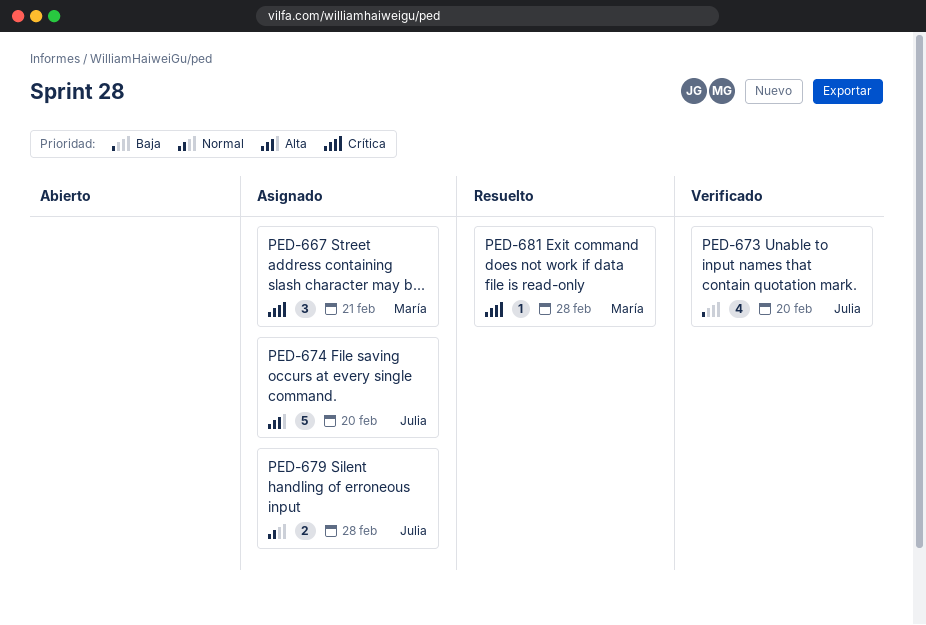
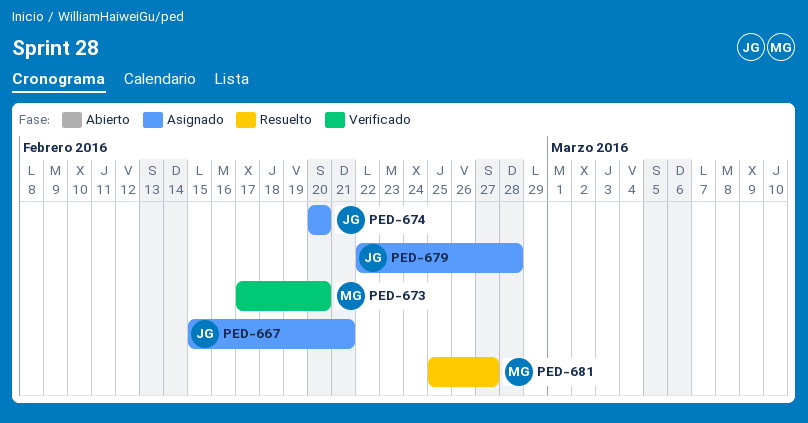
PED-667, owner: María -> Julia
PED-673, owner: Julia -> María
PED-681, due: Feb 28 -> Feb 27

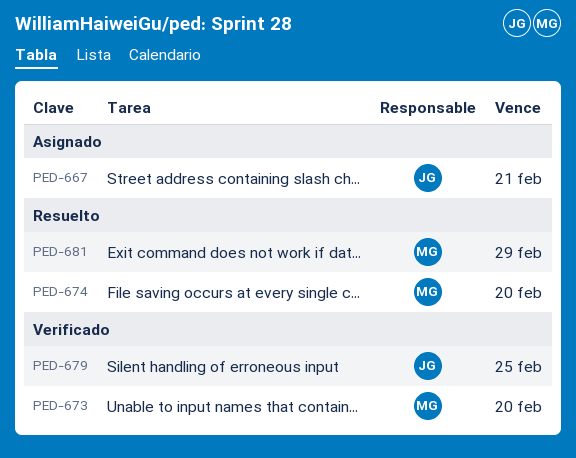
PED-674, status: Asignado -> Resuelto
PED-674, owner: JG -> MG
PED-679, status: Asignado -> Verificado
PED-679, due: Feb 28 -> Feb 25
PED-681, due: Feb 27 -> Feb 29

